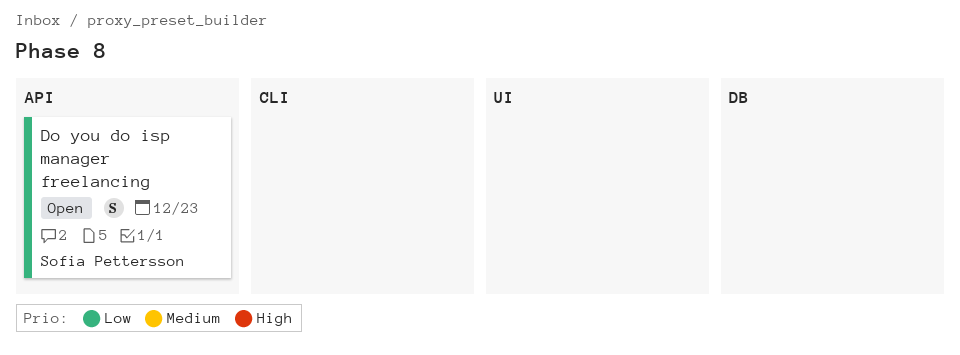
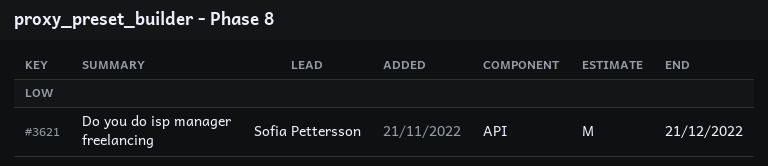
Do you do isp manager freelancing, estimate: S -> M
Do you do isp manager freelancing, due: Dec 23 -> Dec 21

